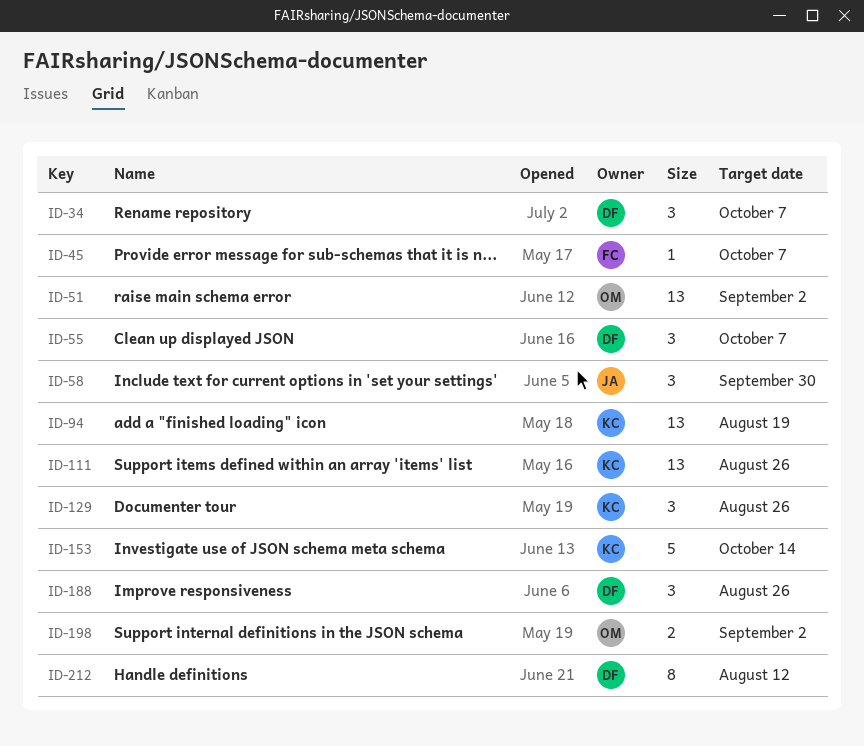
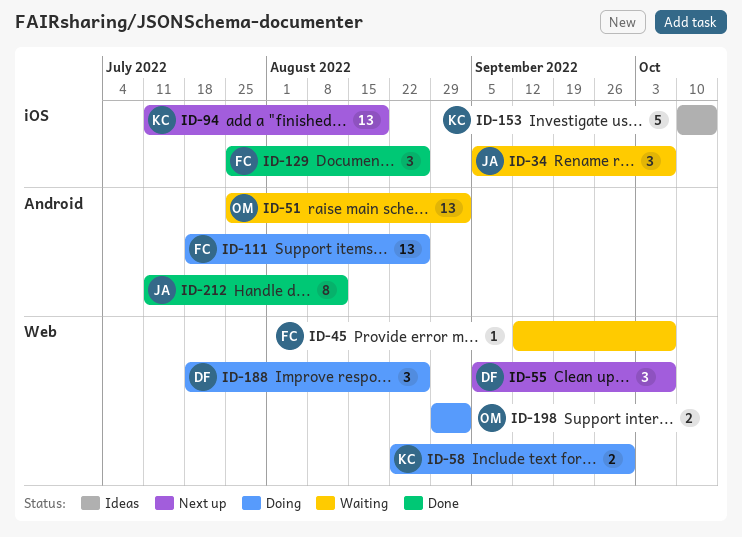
ID-34, owner: DF -> JA
ID-58, owner: JA -> KC
ID-58, estimate: 3 -> 2
ID-111, owner: KC -> FC
ID-129, owner: KC -> FC
ID-212, owner: DF -> JA

